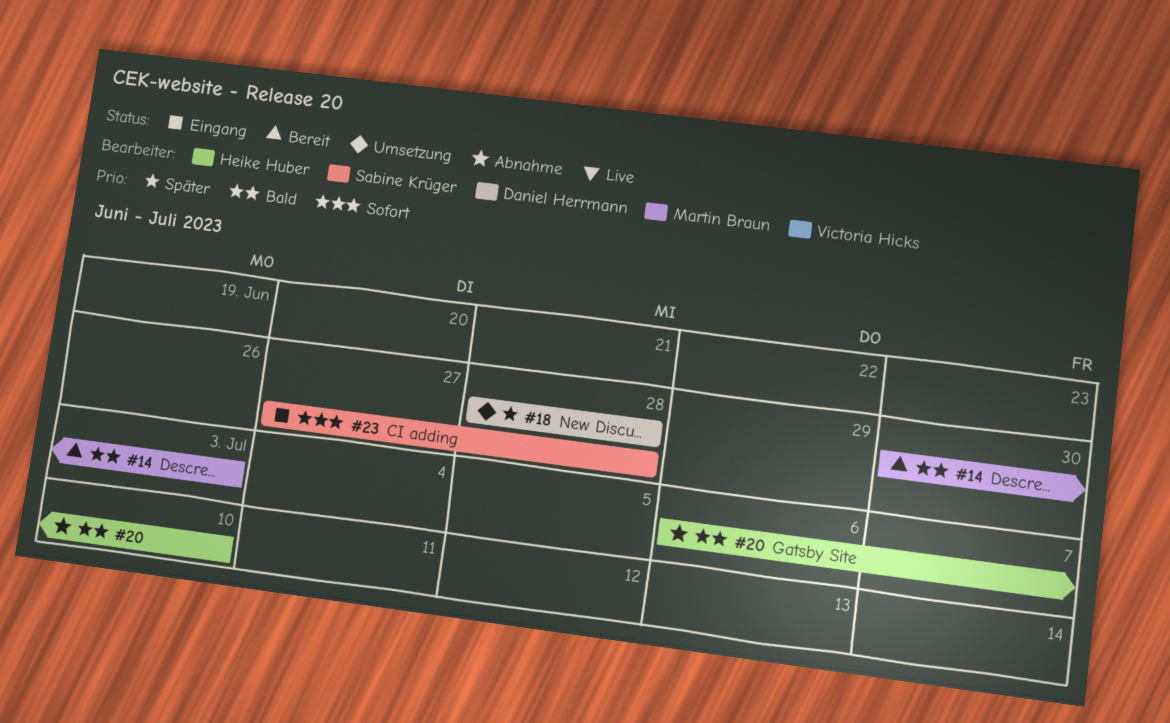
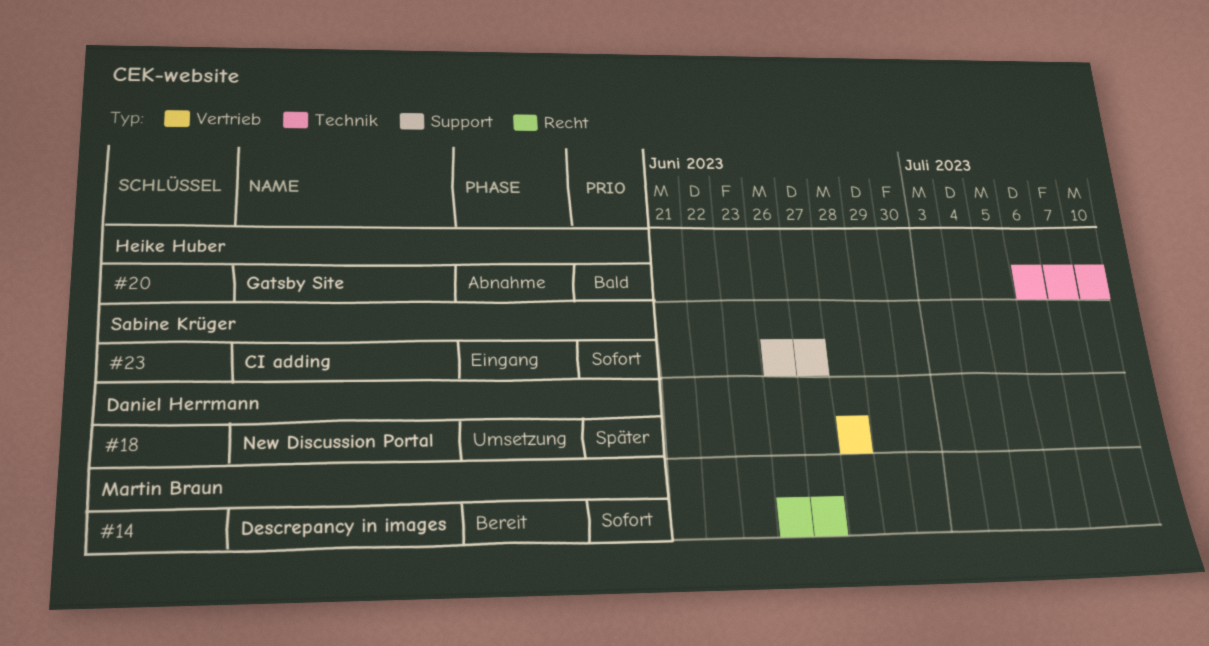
#14, priority: Bald -> Sofort
#14, start: Jun 30 -> Jun 26
#14, due: Jul 3 -> Jun 27
#23, start: Jun 27 -> Jun 26
#23, due: Jun 28 -> Jun 27

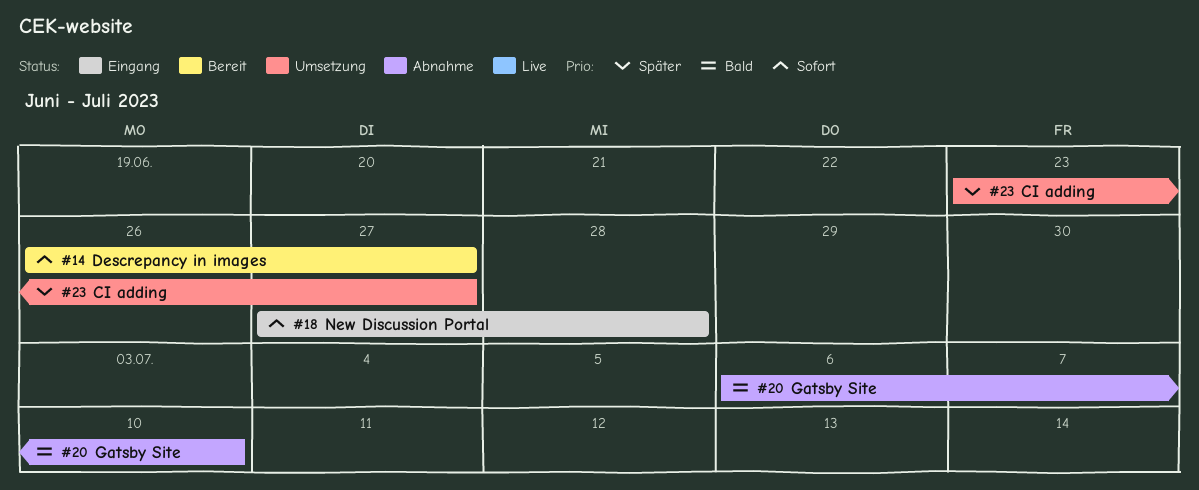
#18, status: Umsetzung -> Eingang
#18, priority: Später -> Sofort
#18, start: Jun 28 -> Jun 27
#23, status: Eingang -> Umsetzung
#23, priority: Sofort -> Später
#23, start: Jun 26 -> Jun 23

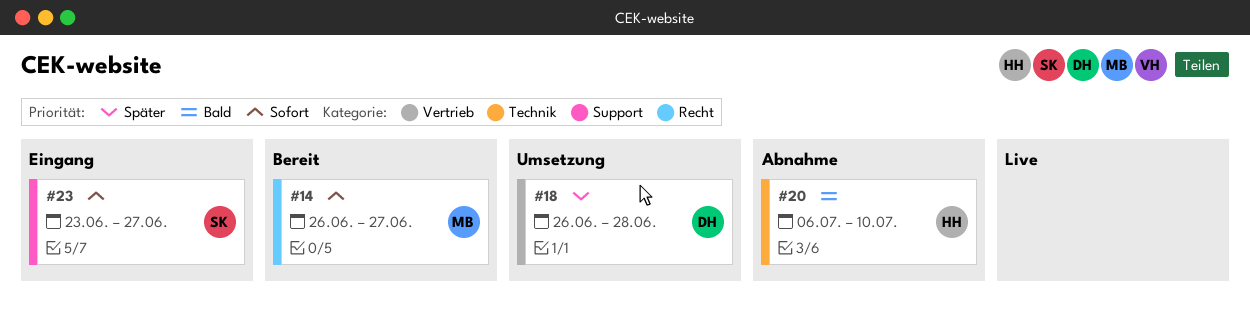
#18, status: Eingang -> Umsetzung
#18, priority: Sofort -> Später
#18, start: Jun 27 -> Jun 26
#23, status: Umsetzung -> Eingang
#23, priority: Später -> Sofort

